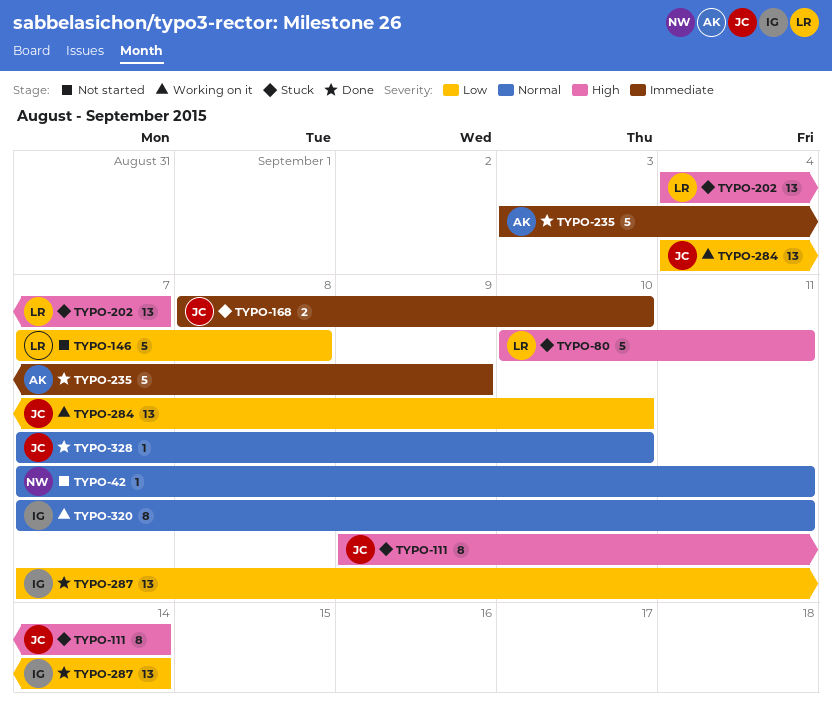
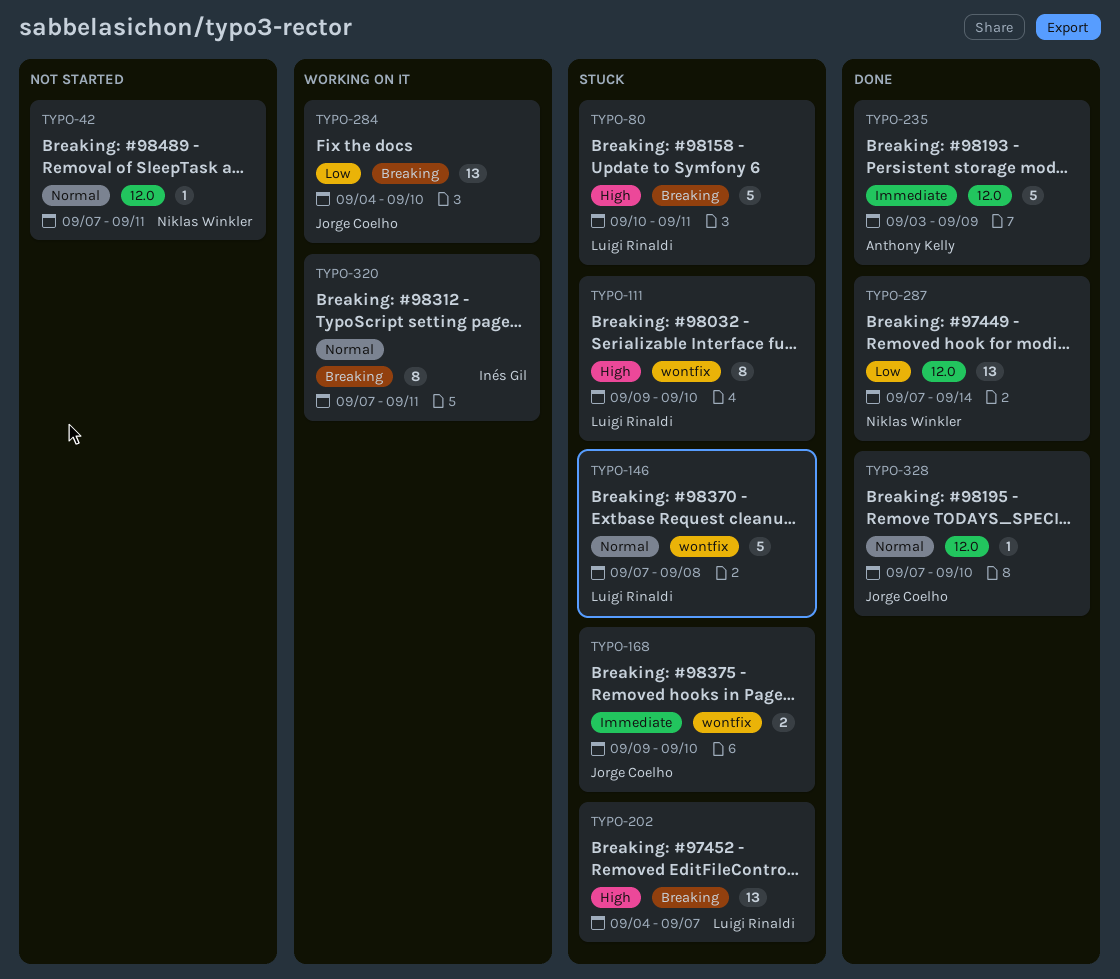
TYPO-111, owner: Jorge Coelho -> Luigi Rinaldi
TYPO-111, due: Sep 14 -> Sep 10
TYPO-146, status: Not started -> Stuck
TYPO-146, priority: Low -> Normal
TYPO-168, start: Sep 8 -> Sep 9
TYPO-287, owner: Inés Gil -> Niklas Winkler

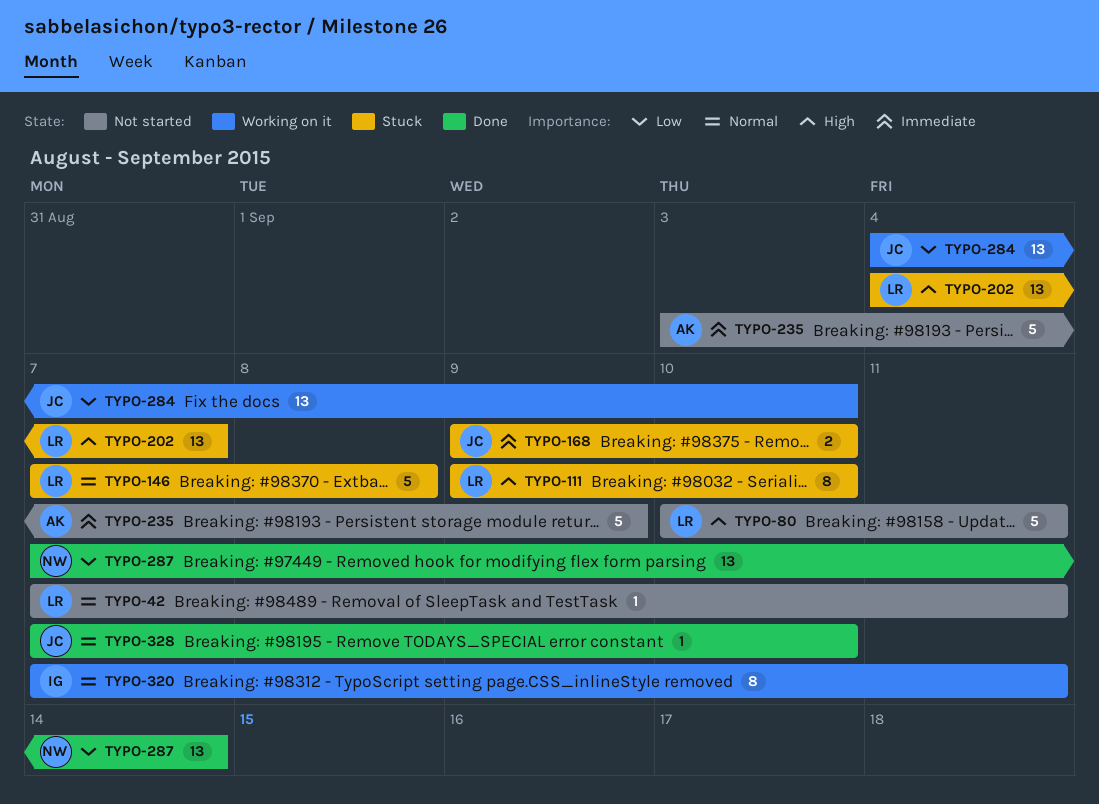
TYPO-42, owner: Niklas Winkler -> Luigi Rinaldi
TYPO-80, status: Stuck -> Not started
TYPO-235, status: Done -> Not started

